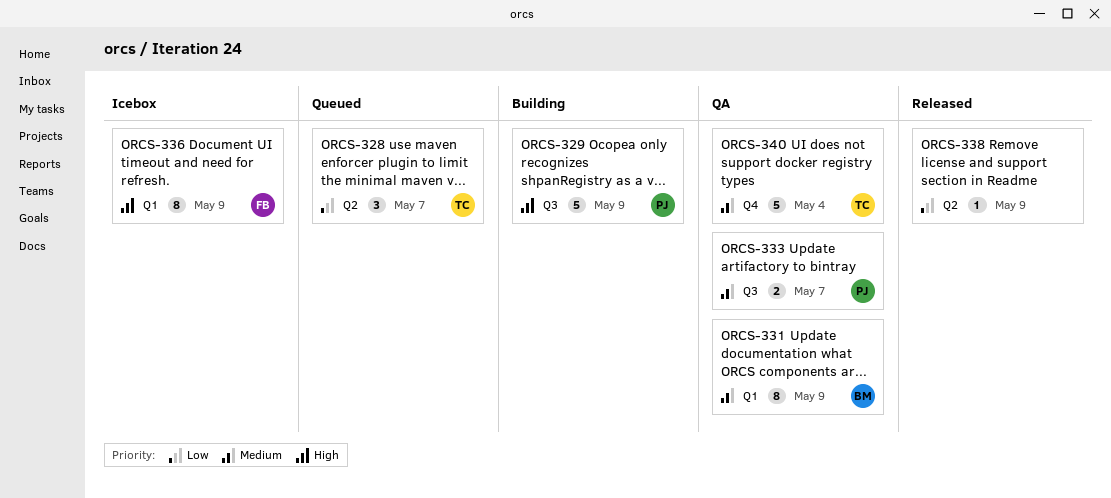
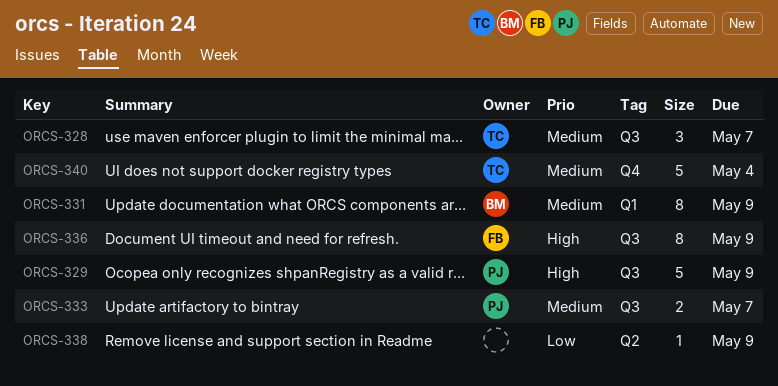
ORCS-328, priority: Low -> Medium
ORCS-328, label: Q2 -> Q3
ORCS-336, label: Q1 -> Q3

